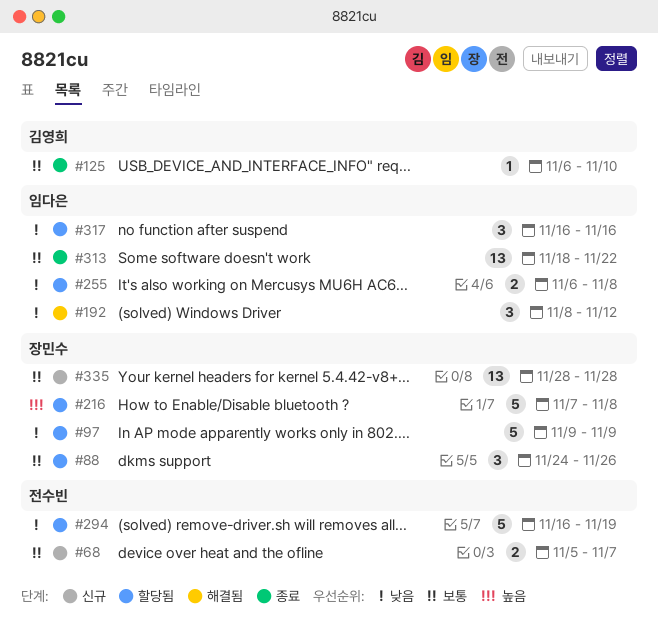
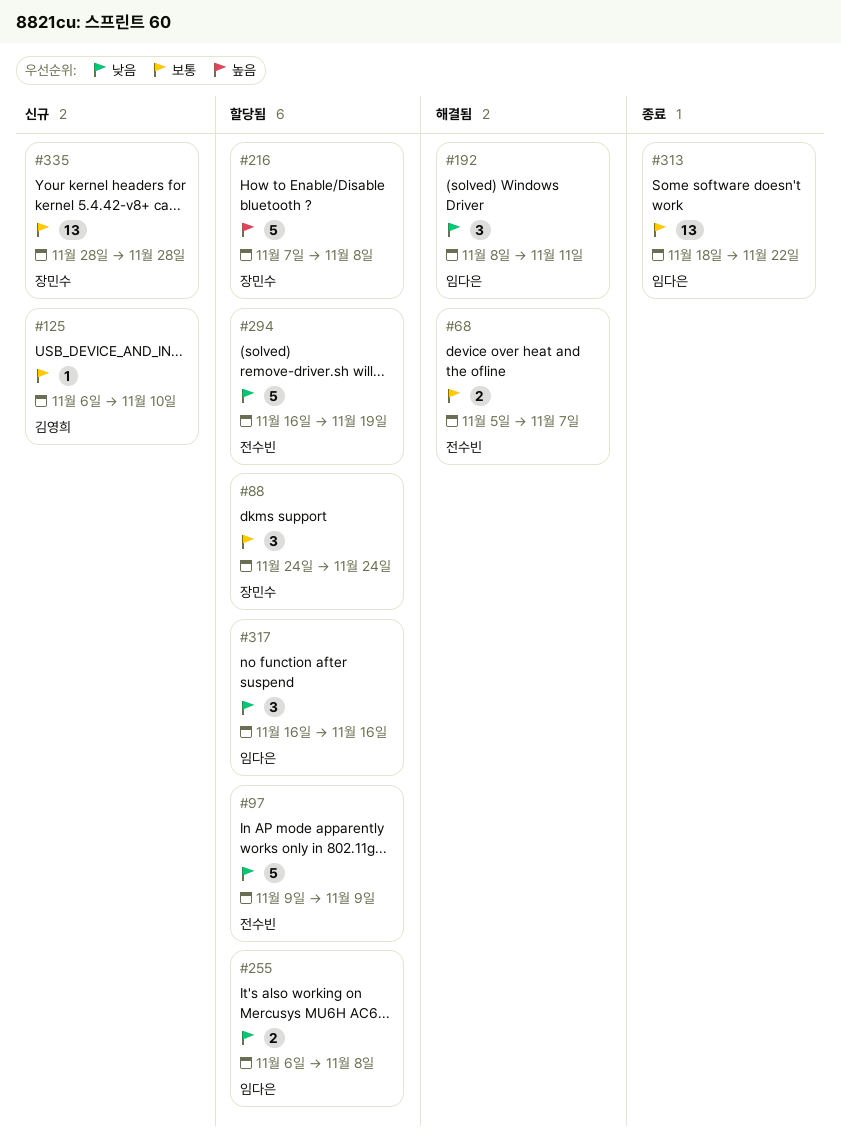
#68, status: 신규 -> 해결됨
#88, due: Nov 26 -> Nov 24
#97, owner: 장민수 -> 전수빈
#125, status: 종료 -> 신규
#192, due: Nov 12 -> Nov 11

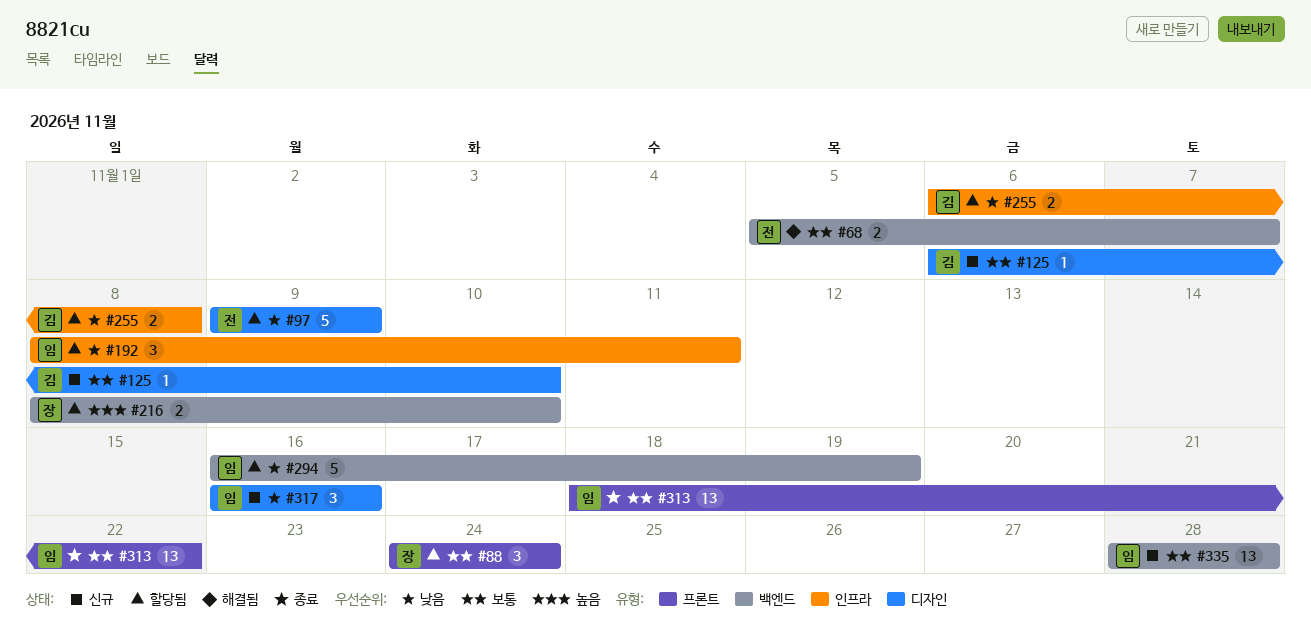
#192, status: 해결됨 -> 할당됨
#216, estimate: 5 -> 2
#216, start: Nov 7 -> Nov 8
#216, due: Nov 8 -> Nov 10
#255, owner: 임다은 -> 김영희
#294, owner: 전수빈 -> 임다은
#317, status: 할당됨 -> 신규
#335, owner: 장민수 -> 임다은

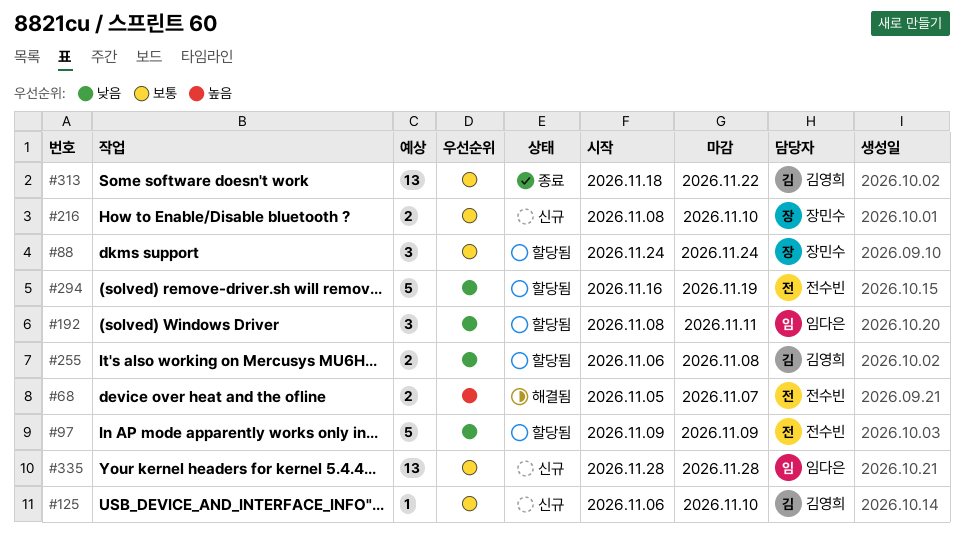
#68, priority: 보통 -> 높음
#216, status: 할당됨 -> 신규
#216, priority: 높음 -> 보통
#294, owner: 임다은 -> 전수빈
#313, owner: 임다은 -> 김영희
#317: present -> none

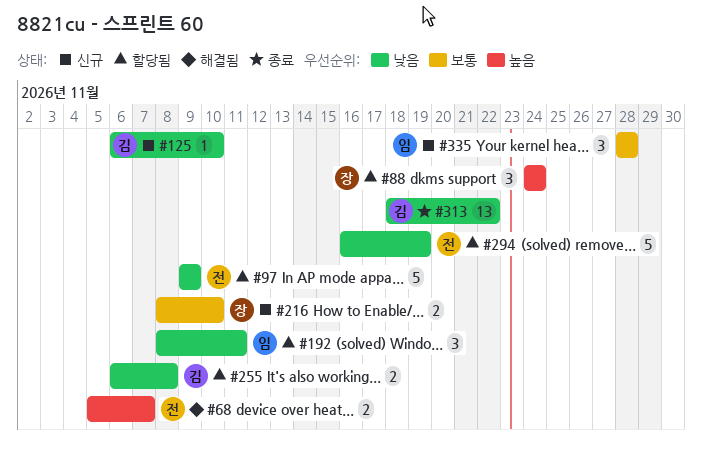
#88, priority: 보통 -> 높음
#125, priority: 보통 -> 낮음
#313, priority: 보통 -> 낮음
#335, estimate: 13 -> 3

